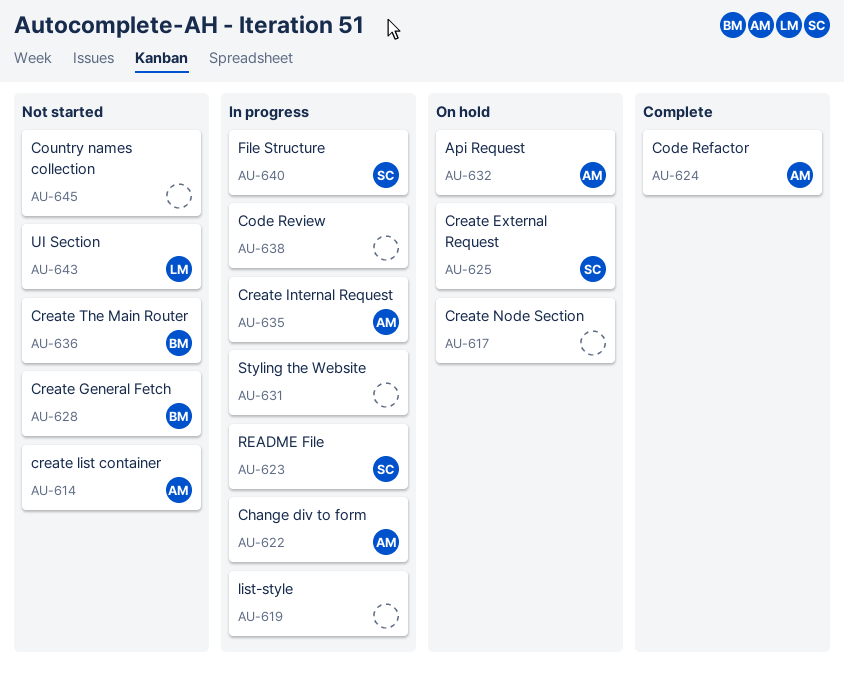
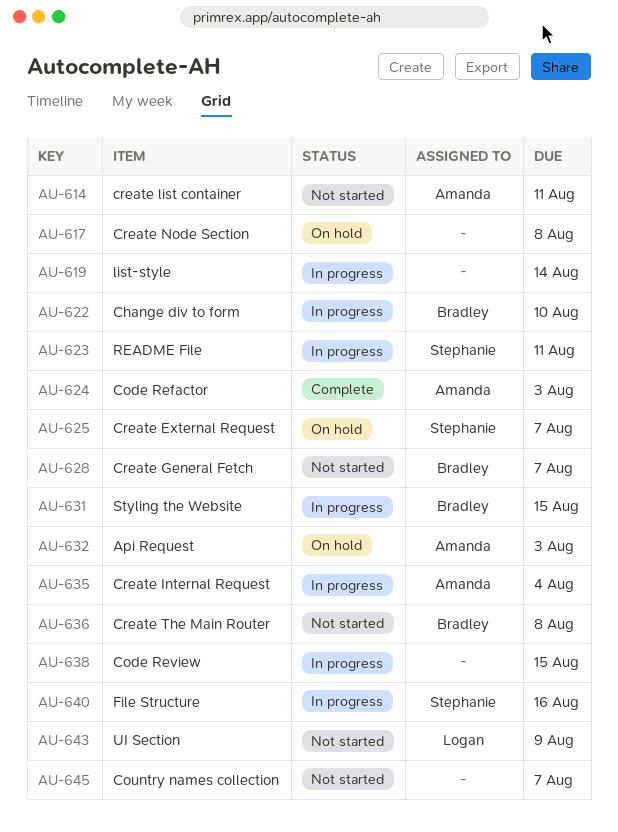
AU-622, owner: Amanda -> Bradley
AU-631, owner: none -> Bradley

